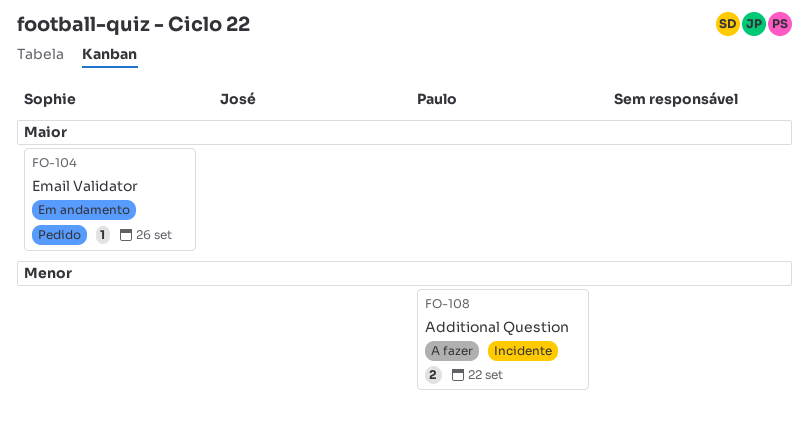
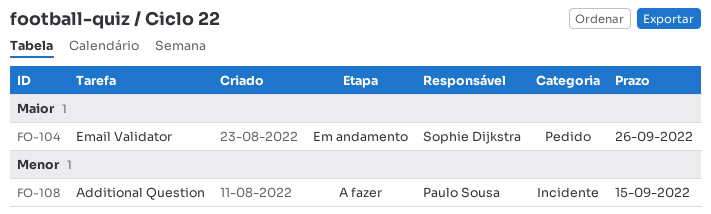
FO-108, due: Sep 22 -> Sep 15

